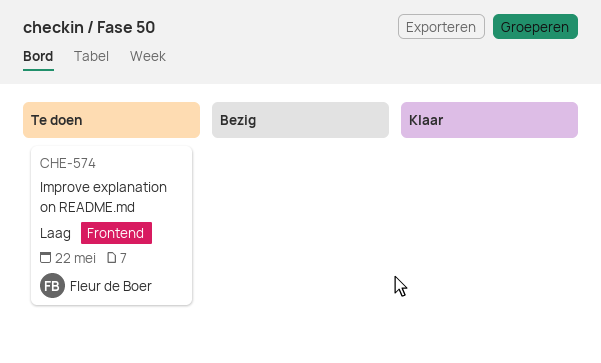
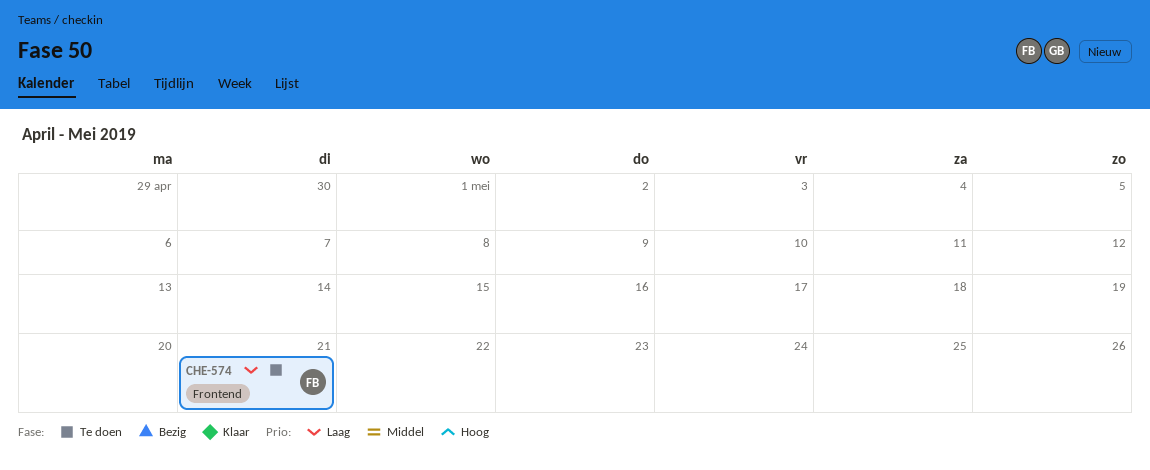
CHE-574, due: May 22 -> May 21

